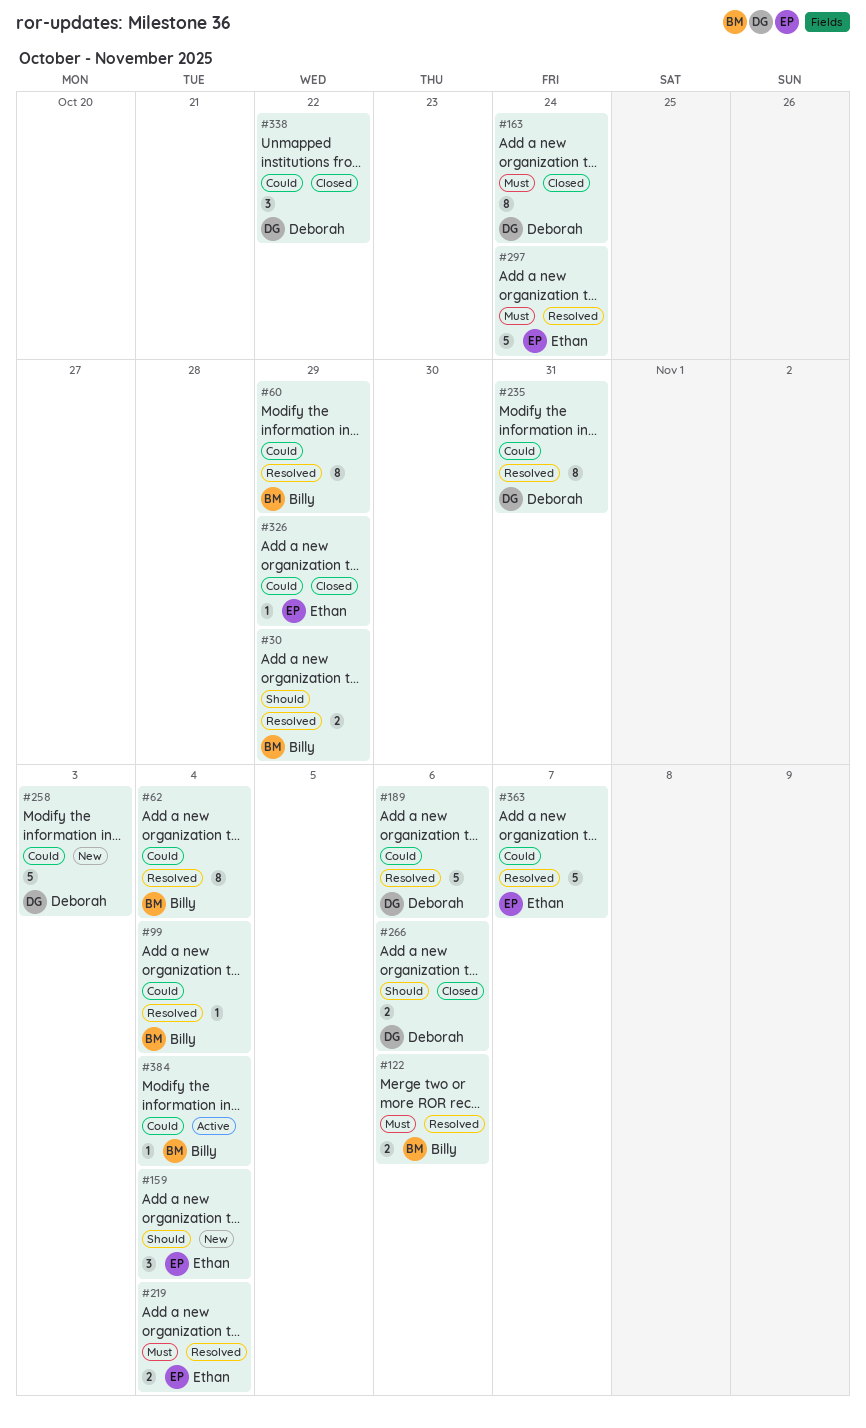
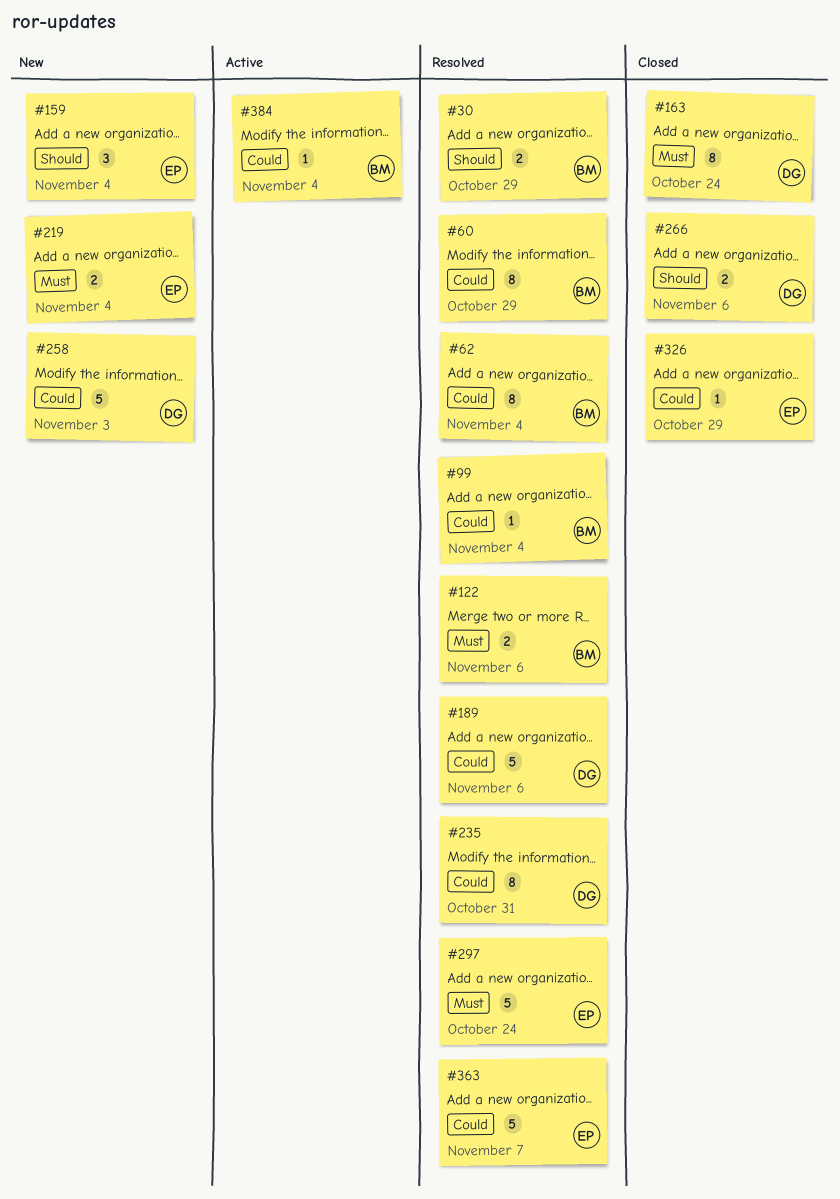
#219, status: Resolved -> New
#338: present -> none

